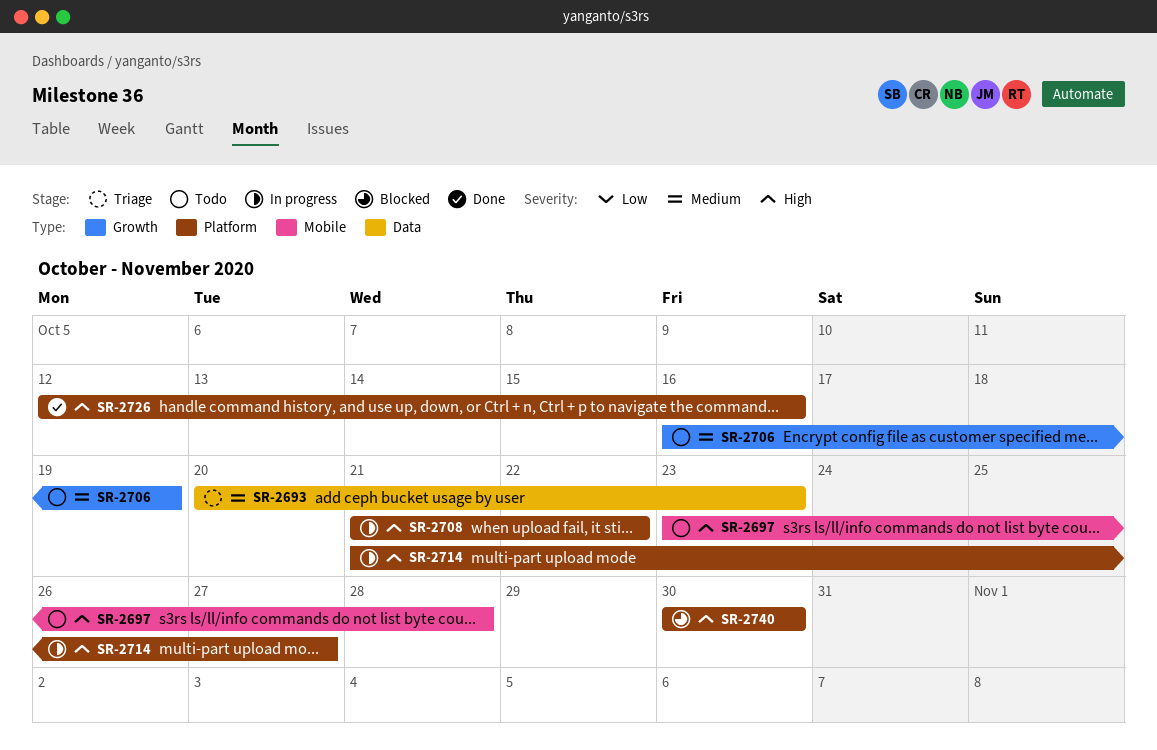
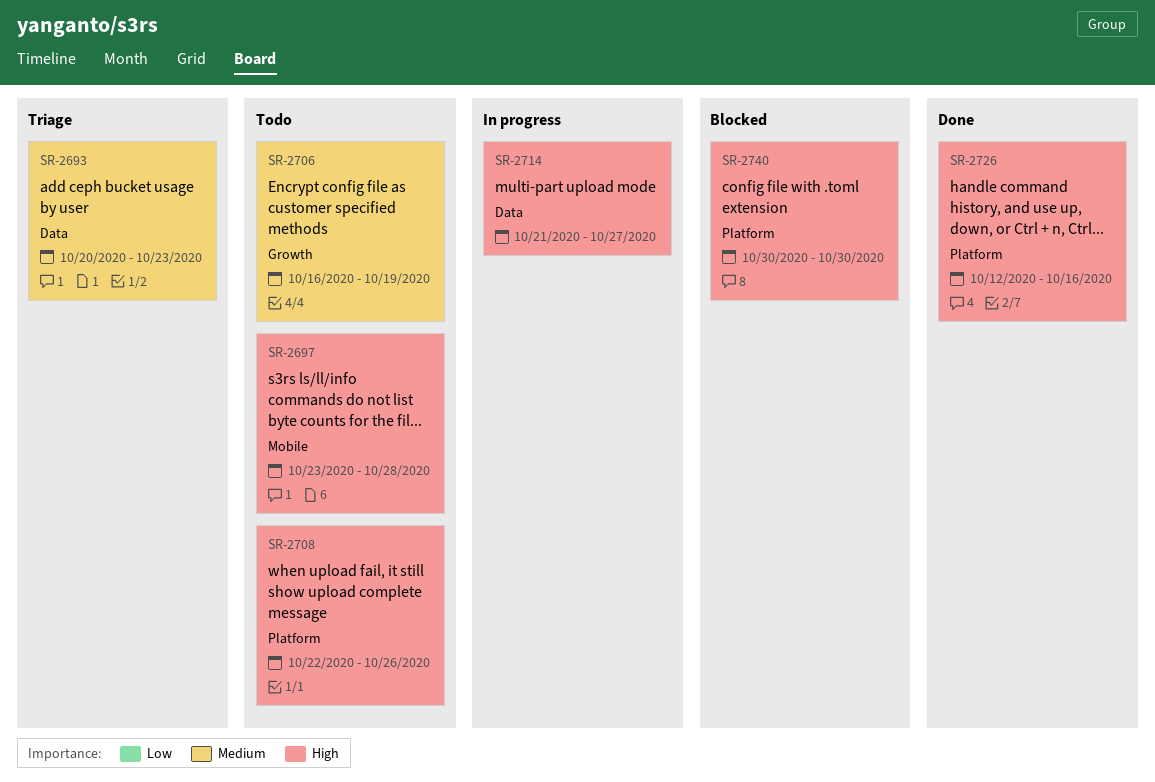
SR-2708, status: In progress -> Todo
SR-2708, start: Oct 21 -> Oct 22
SR-2708, due: Oct 22 -> Oct 26
SR-2714, label: Platform -> Data

